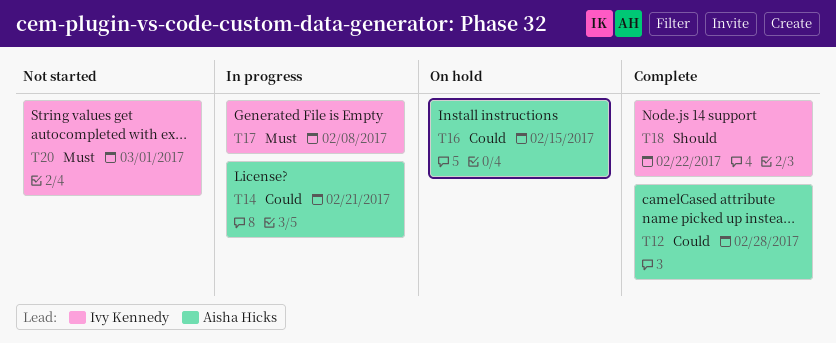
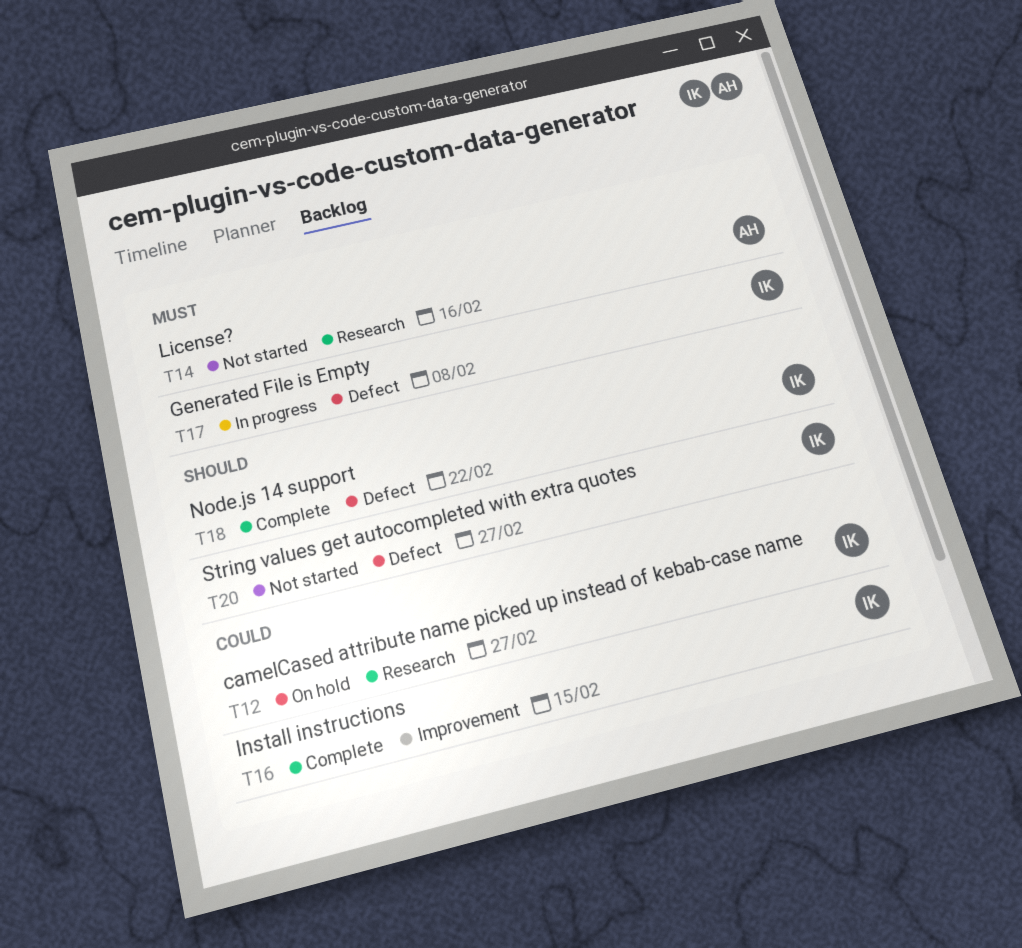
T12, status: Complete -> On hold
T12, owner: Aisha Hicks -> Ivy Kennedy
T12, due: Feb 28 -> Feb 27
T14, status: In progress -> Not started
T14, priority: Could -> Must
T14, due: Feb 21 -> Feb 16
T16, status: On hold -> Complete
T16, owner: Aisha Hicks -> Ivy Kennedy
T20, priority: Must -> Should
T20, due: Mar 1 -> Feb 27

